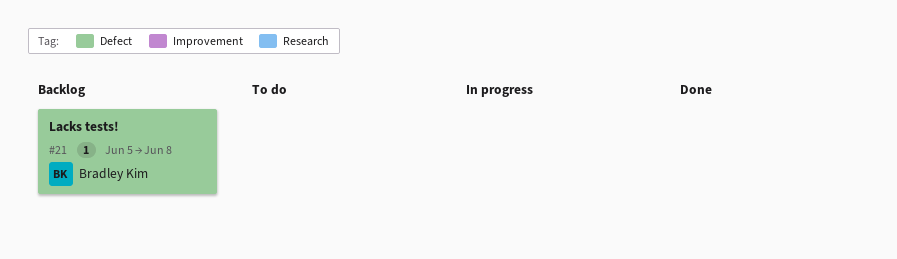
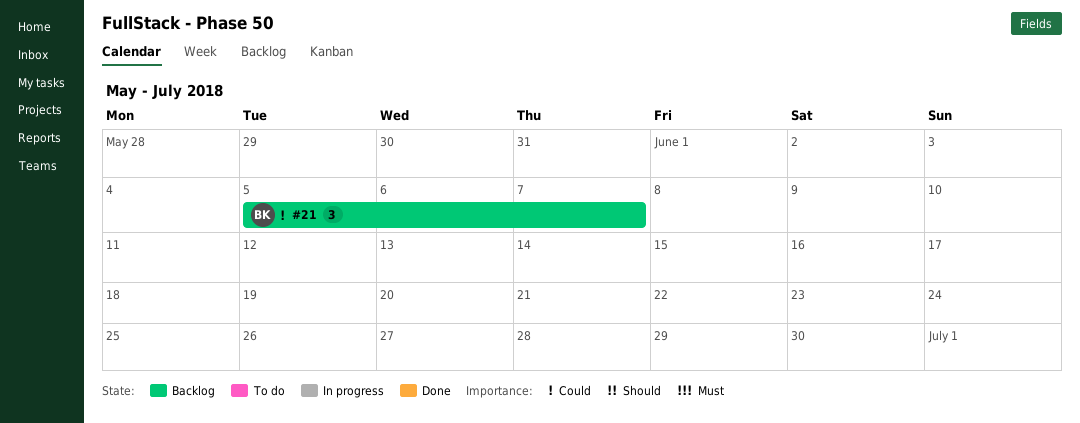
#21, estimate: 1 -> 3
#21, due: Jun 8 -> Jun 7

